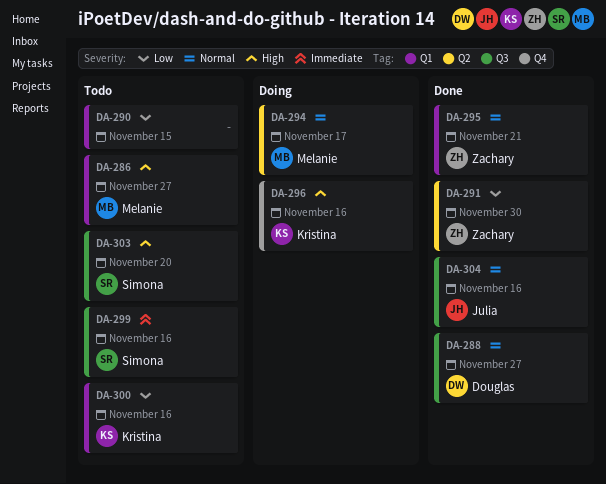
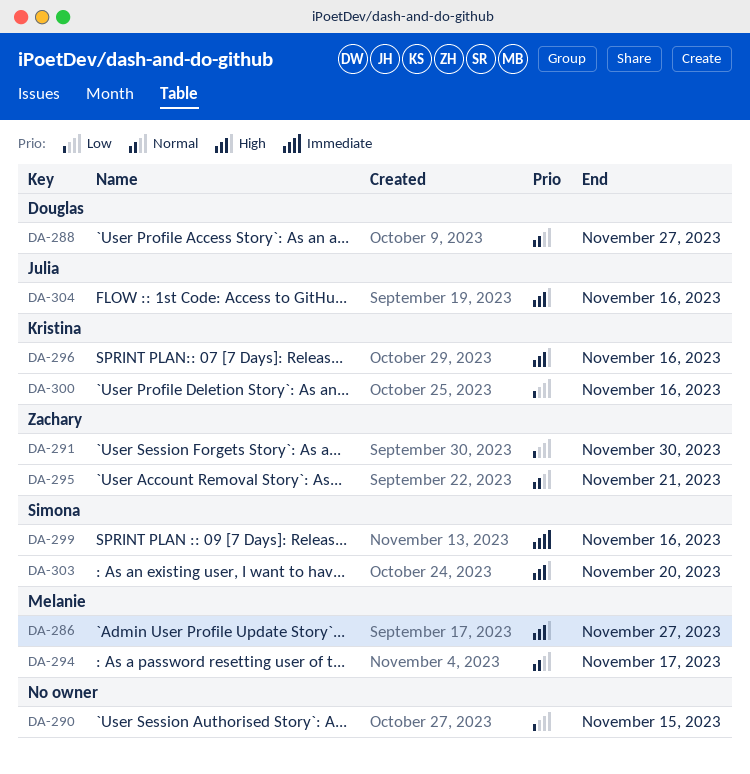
DA-304, priority: Normal -> High

